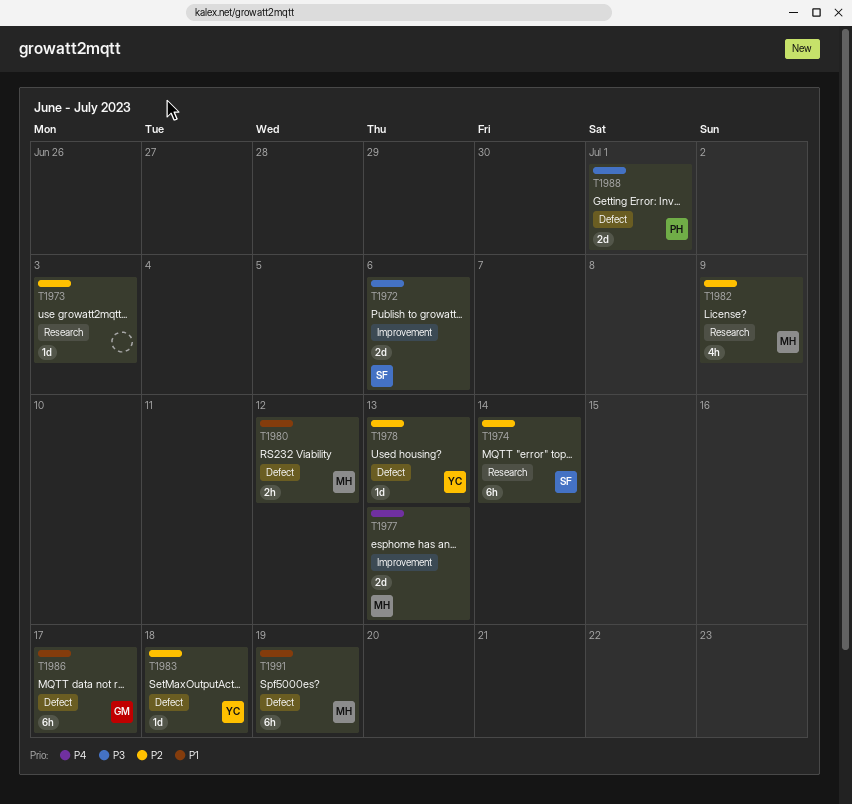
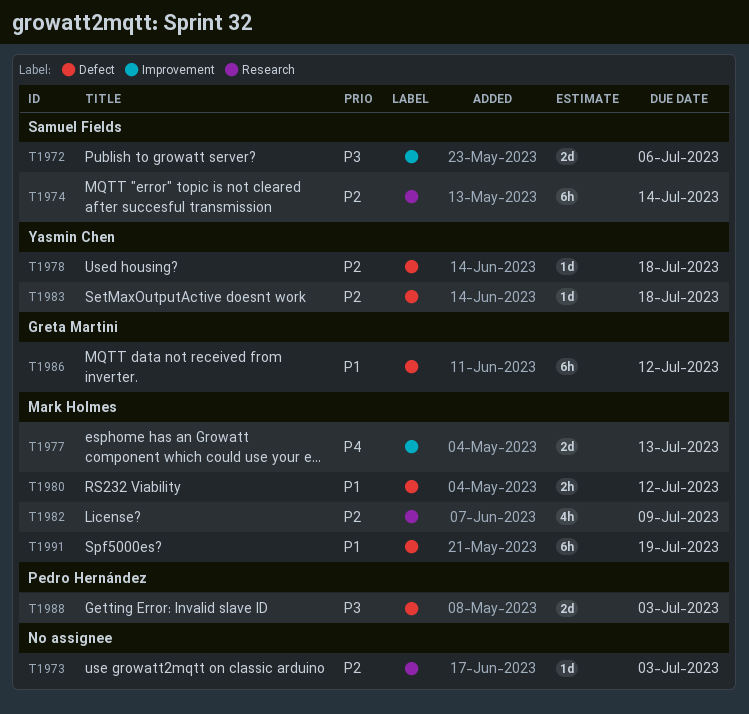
T1978, due: Jul 13 -> Jul 18
T1986, due: Jul 17 -> Jul 12
T1988, due: Jul 1 -> Jul 3

